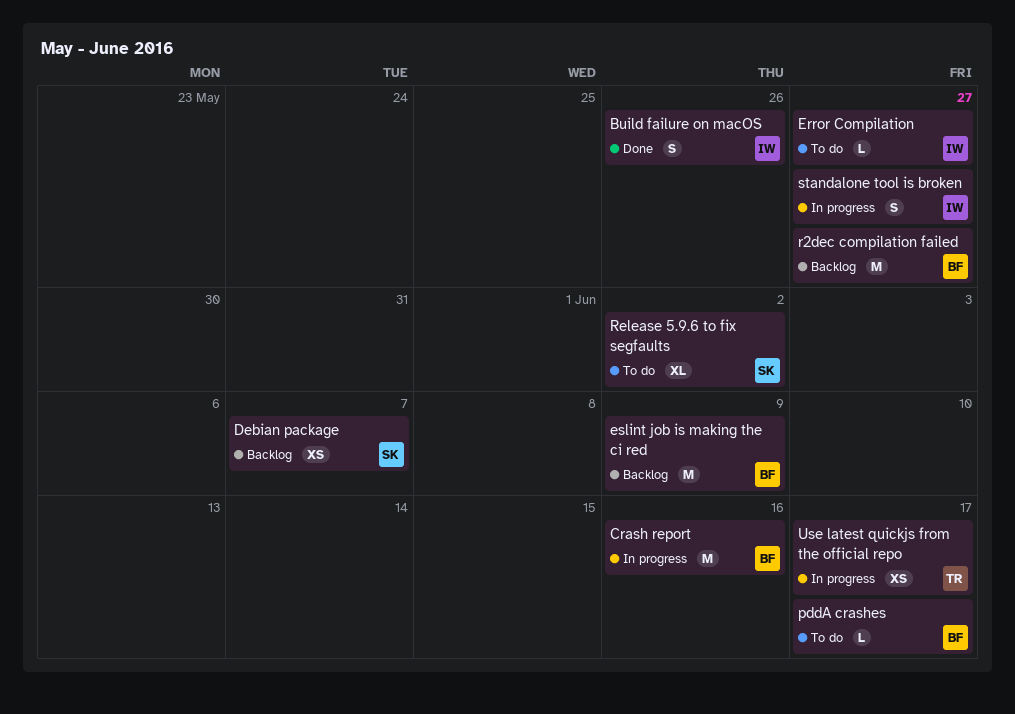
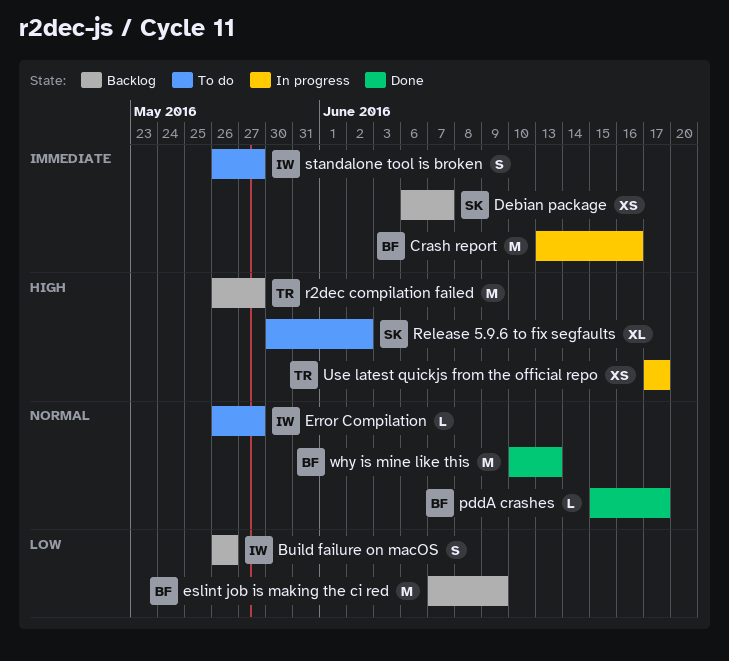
Build failure on macOS, status: Done -> Backlog
pddA crashes, status: To do -> Done
r2dec compilation failed, owner: BF -> TR
standalone tool is broken, status: In progress -> To do
why is mine like this: none -> present

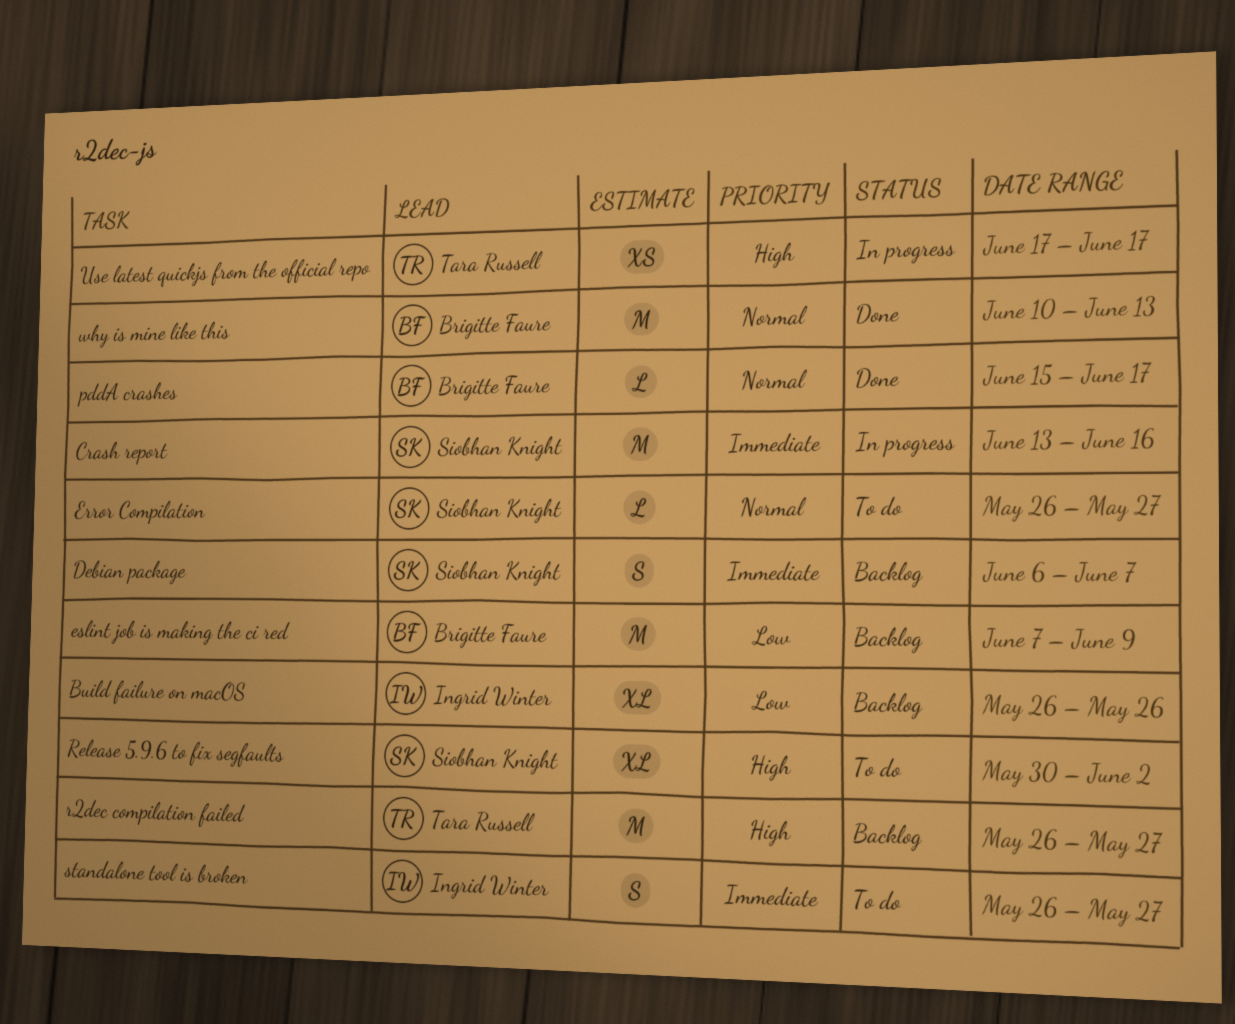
Build failure on macOS, estimate: S -> XL
Crash report, owner: Brigitte Faure -> Siobhan Knight
Debian package, estimate: XS -> S
Error Compilation, owner: Ingrid Winter -> Siobhan Knight

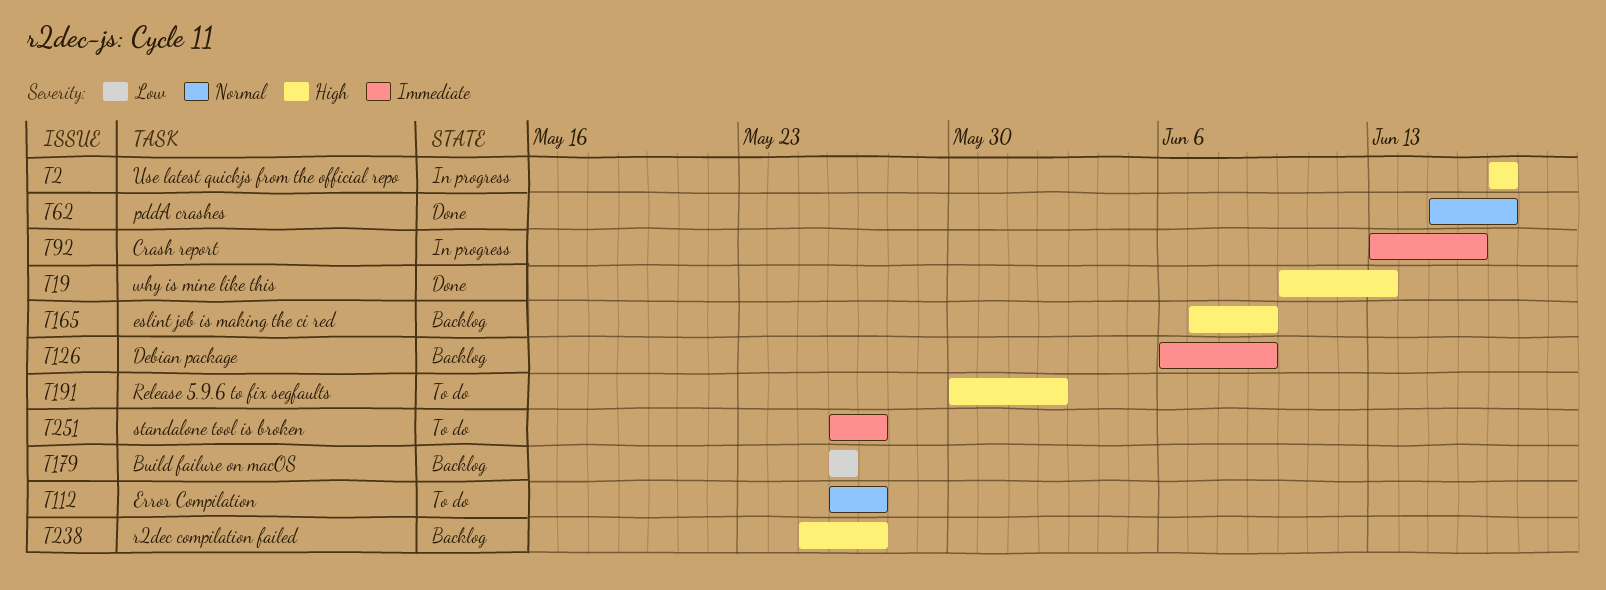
Debian package, due: Jun 7 -> Jun 9
eslint job is making the ci red, priority: Low -> High
r2dec compilation failed, start: May 26 -> May 25
why is mine like this, priority: Normal -> High

